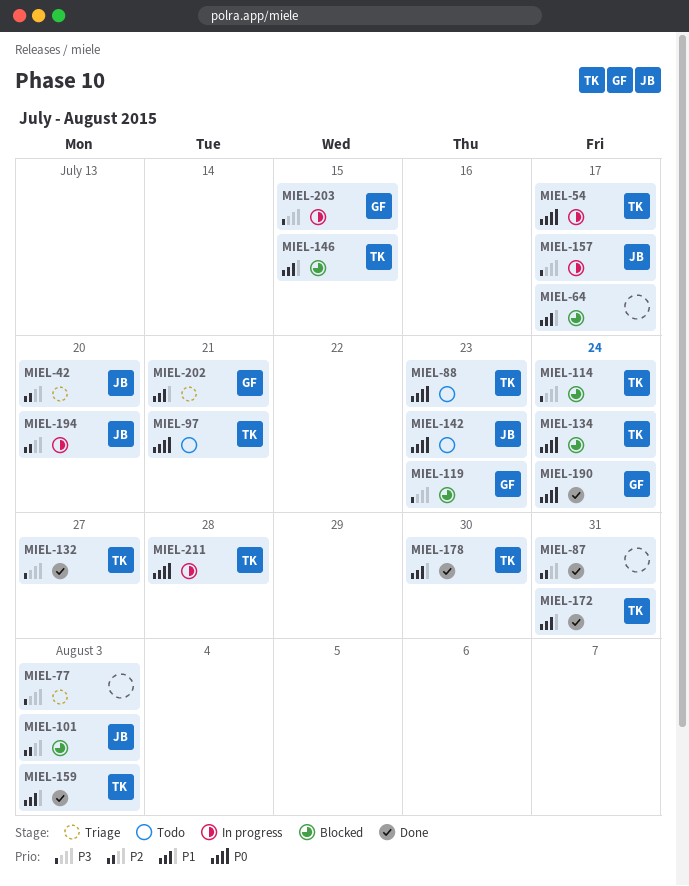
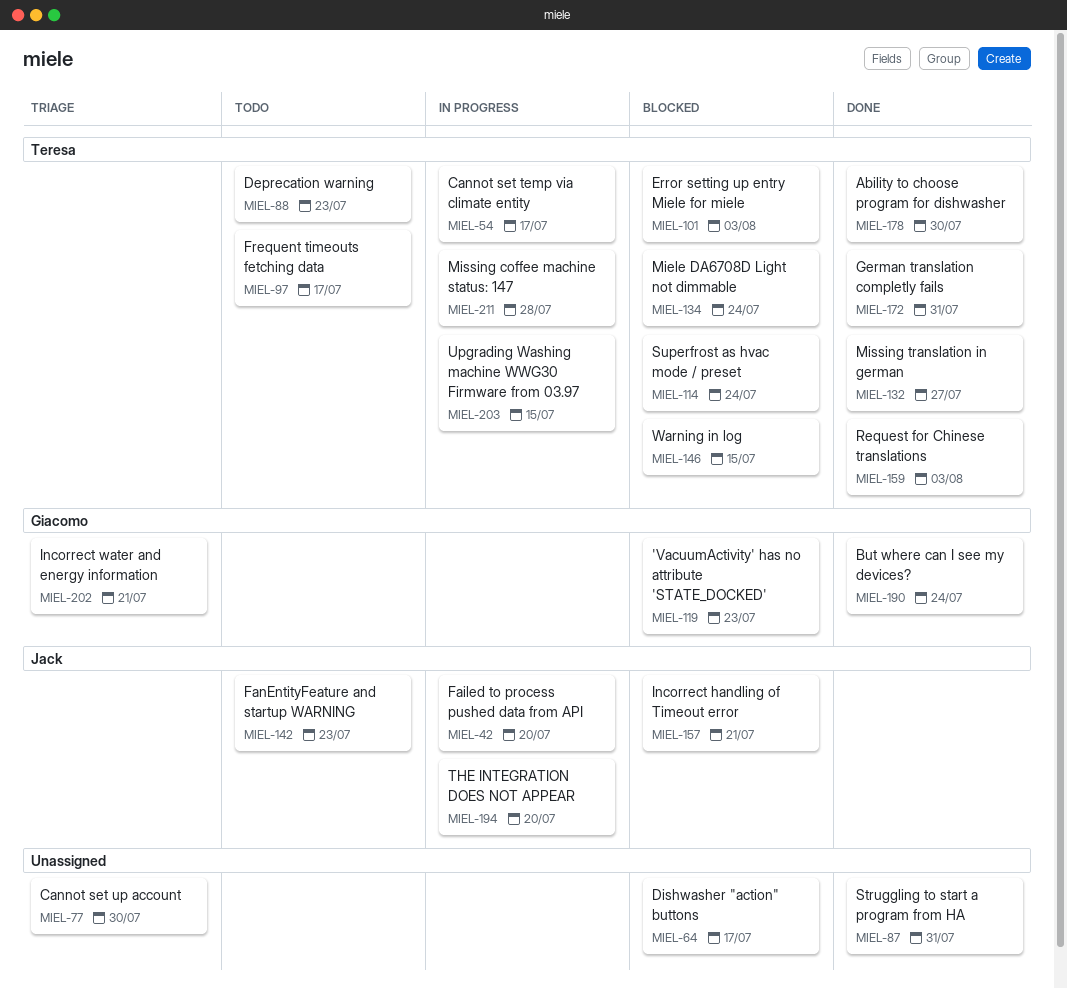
MIEL-42, status: Triage -> In progress
MIEL-77, due: Aug 3 -> Jul 30
MIEL-97, due: Jul 21 -> Jul 17
MIEL-101, owner: Jack -> Teresa
MIEL-157, status: In progress -> Blocked
MIEL-157, due: Jul 17 -> Jul 21
MIEL-203, owner: Giacomo -> Teresa

